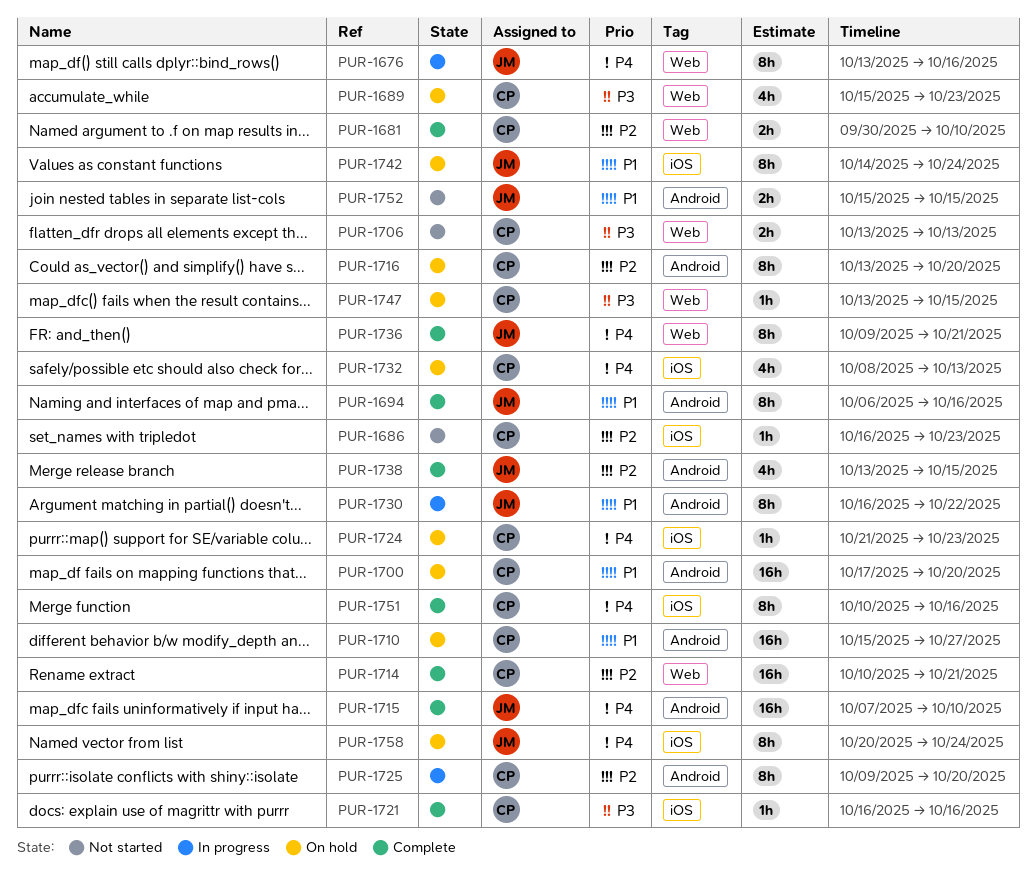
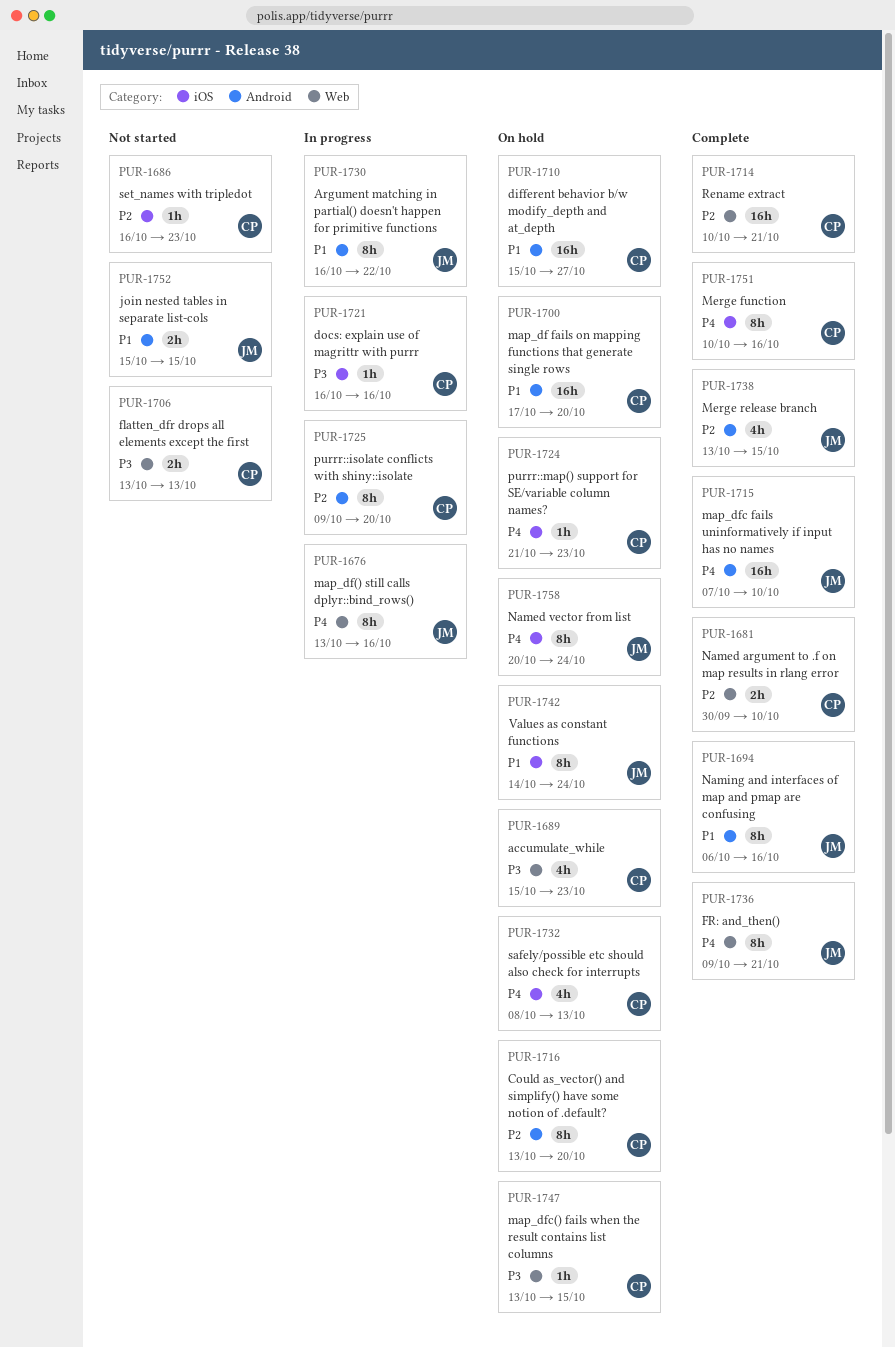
PUR-1721, status: Complete -> In progress

